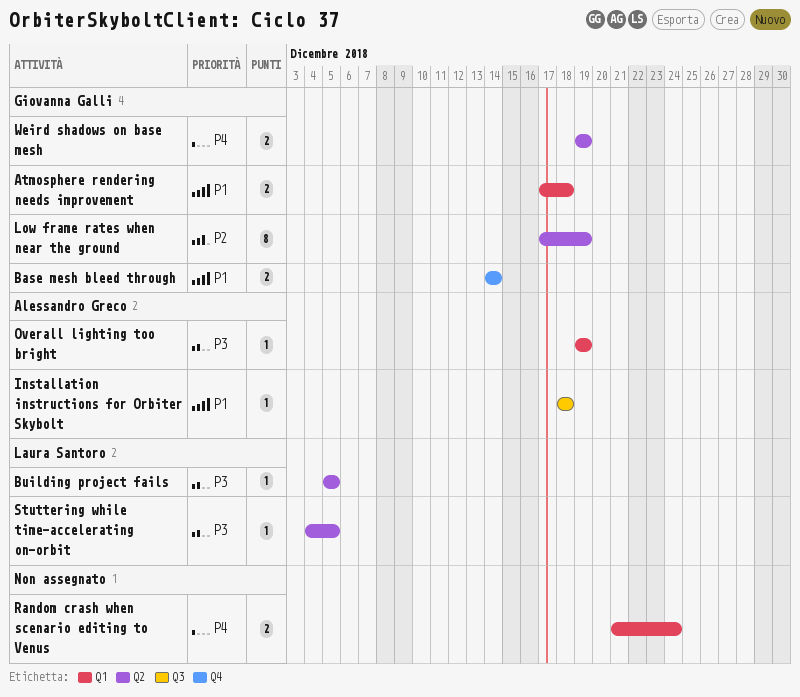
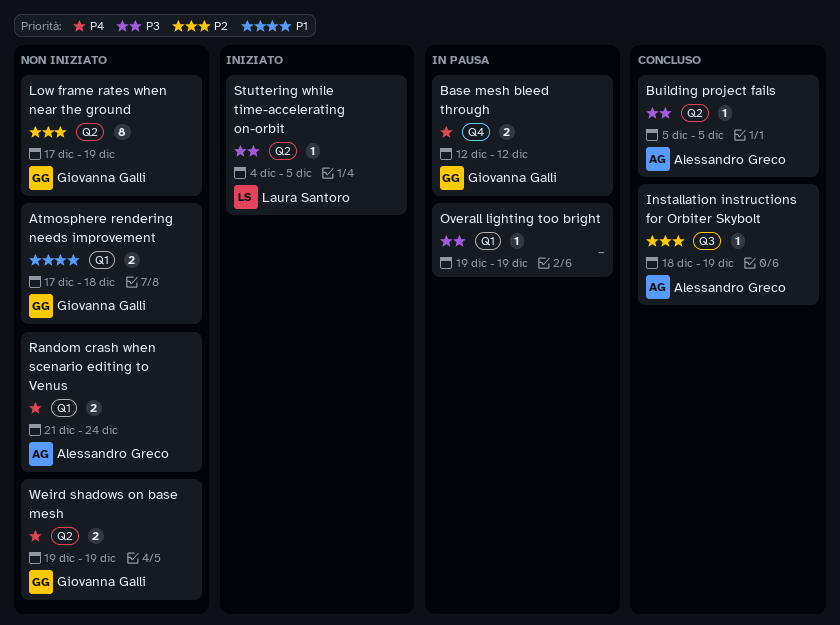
Base mesh bleed through, priority: P1 -> P4
Base mesh bleed through, start: Dec 14 -> Dec 12
Base mesh bleed through, due: Dec 14 -> Dec 12
Building project fails, owner: Laura Santoro -> Alessandro Greco
Installation instructions for Orbiter Skybolt, priority: P1 -> P2
Installation instructions for Orbiter Skybolt, due: Dec 18 -> Dec 19
Overall lighting too bright, owner: Alessandro Greco -> none
Random crash when scenario editing to Venus, owner: none -> Alessandro Greco

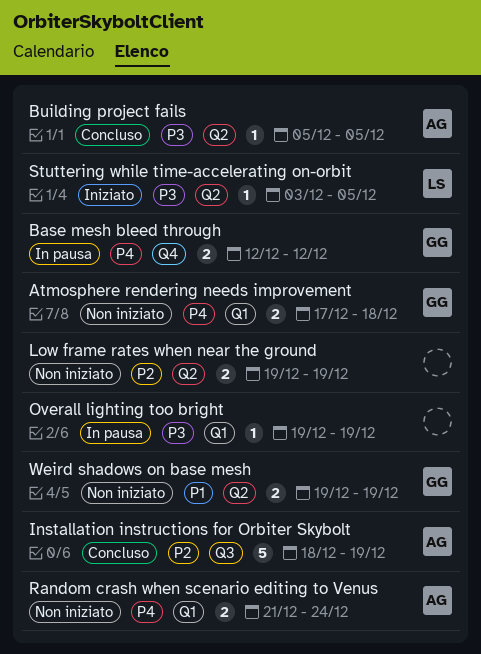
Atmosphere rendering needs improvement, priority: P1 -> P4
Installation instructions for Orbiter Skybolt, estimate: 1 -> 5
Low frame rates when near the ground, owner: Giovanna Galli -> none
Low frame rates when near the ground, estimate: 8 -> 2
Low frame rates when near the ground, start: Dec 17 -> Dec 19
Stuttering while time-accelerating on-orbit, start: Dec 4 -> Dec 3
Weird shadows on base mesh, priority: P4 -> P1

